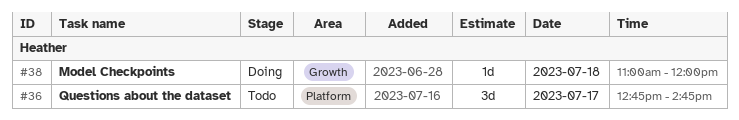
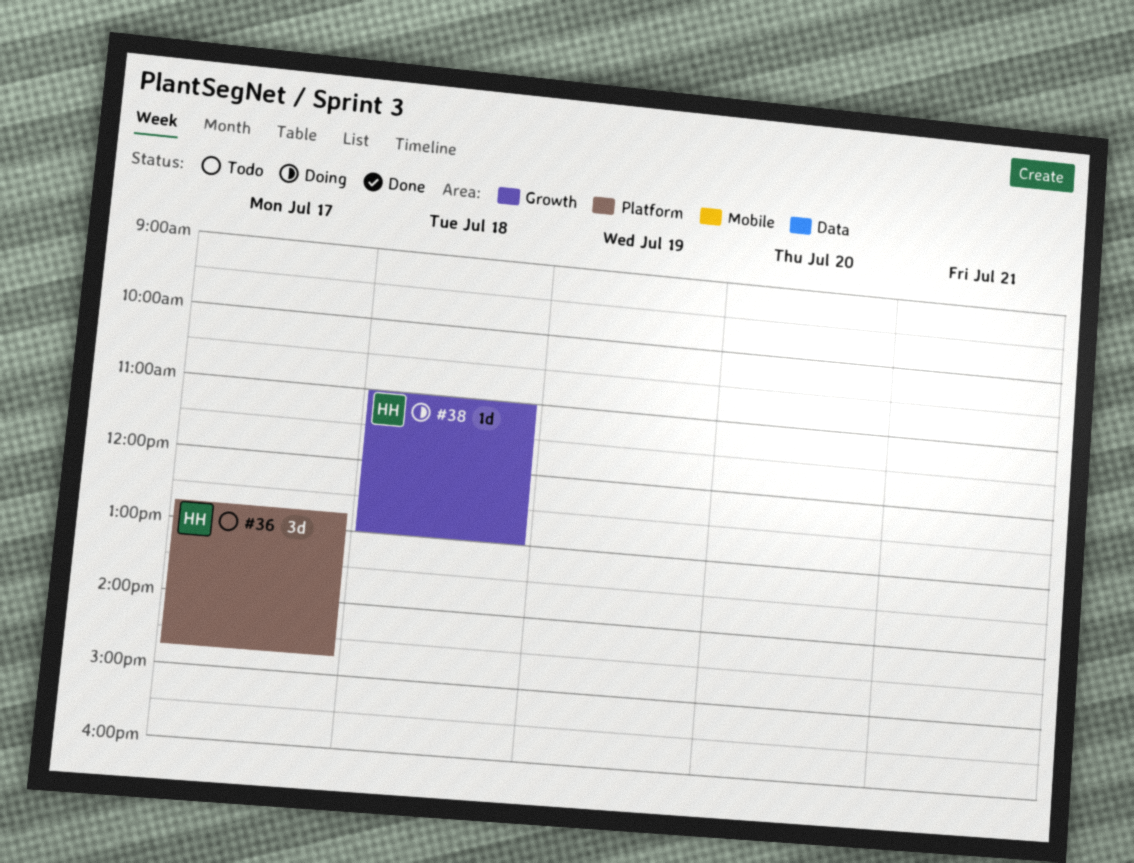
#38, ends: 12:00 -> 13:00

